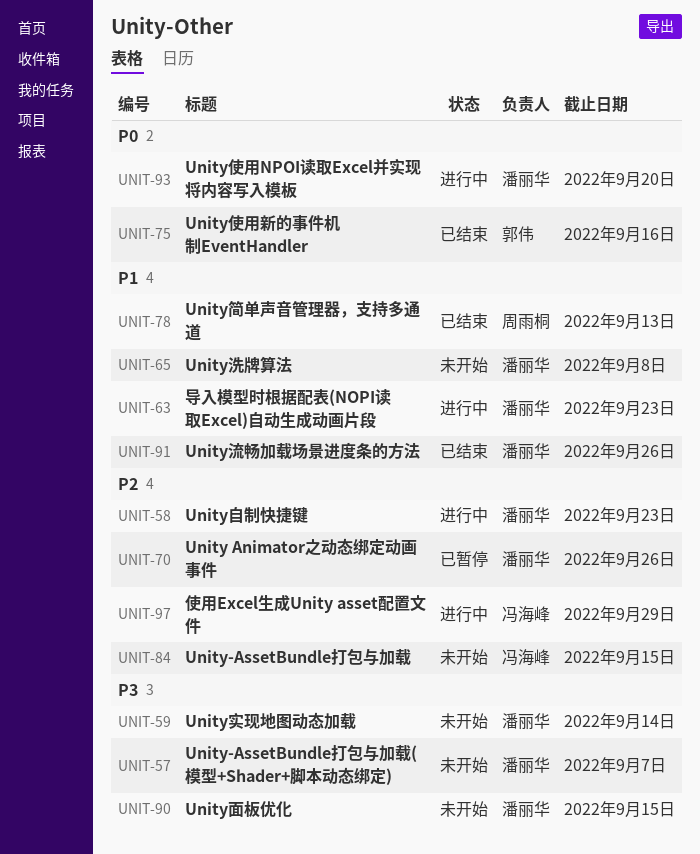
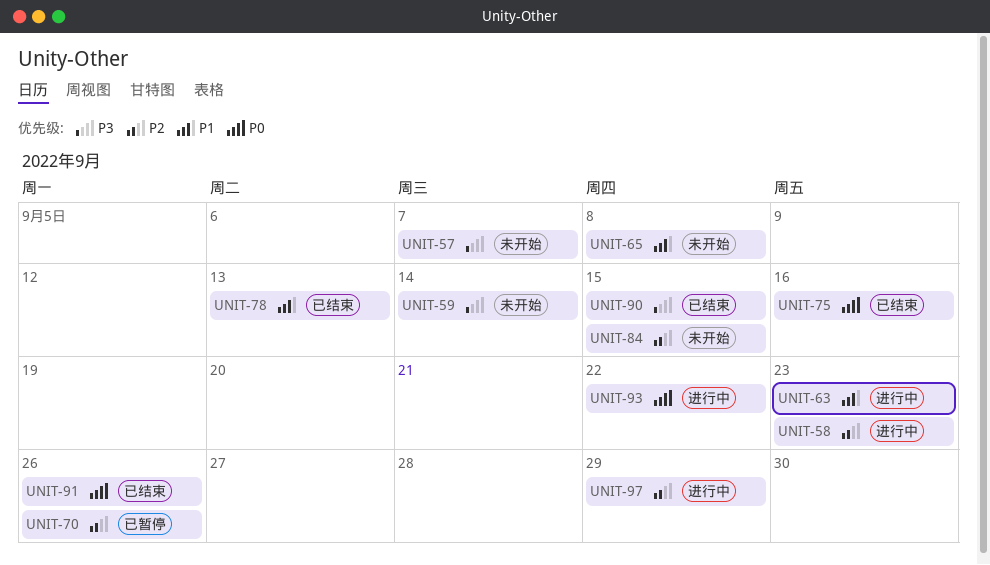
UNIT-90, status: 未开始 -> 已结束
UNIT-91, priority: P1 -> P0
UNIT-93, due: Sep 20 -> Sep 22

